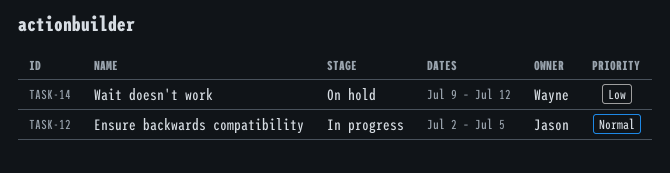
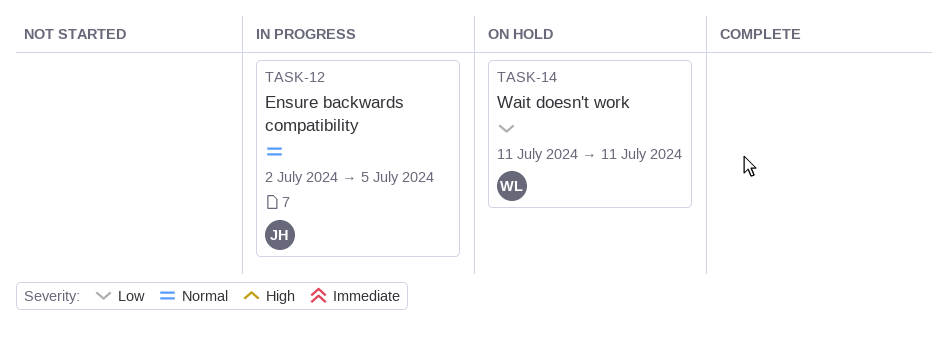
TASK-14, start: Jul 9 -> Jul 11
TASK-14, due: Jul 12 -> Jul 11

